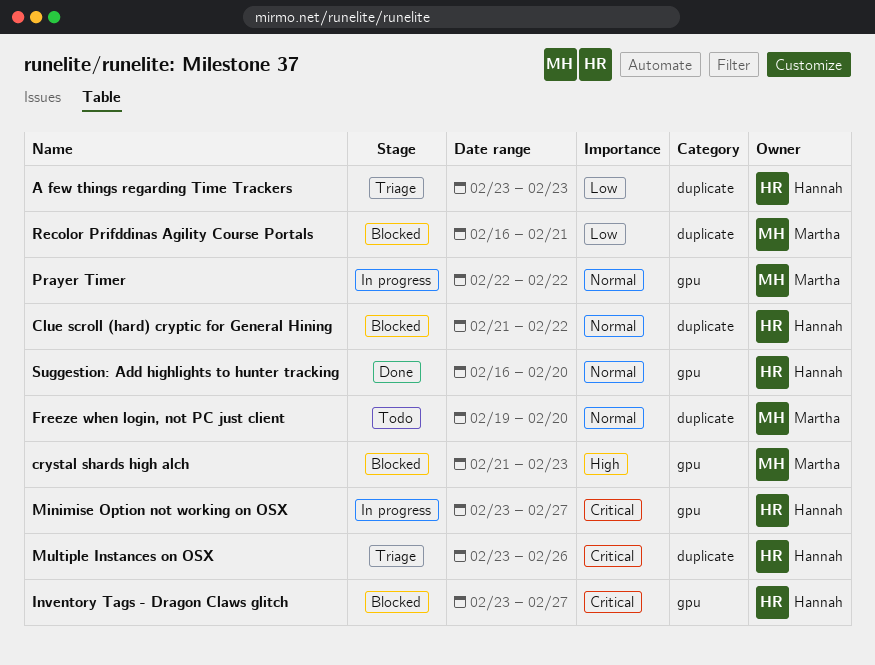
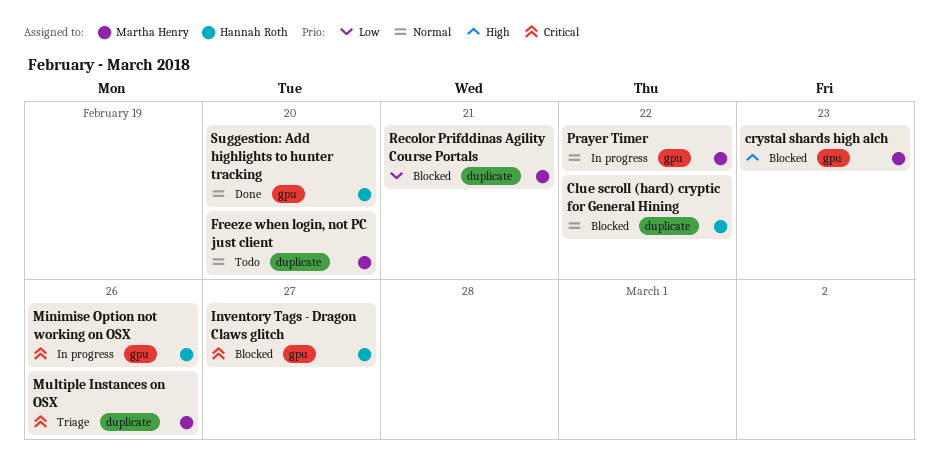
A few things regarding Time Trackers: present -> none
Minimise Option not working on OSX, due: Feb 27 -> Feb 26
Multiple Instances on OSX, owner: Hannah Roth -> Martha Henry

